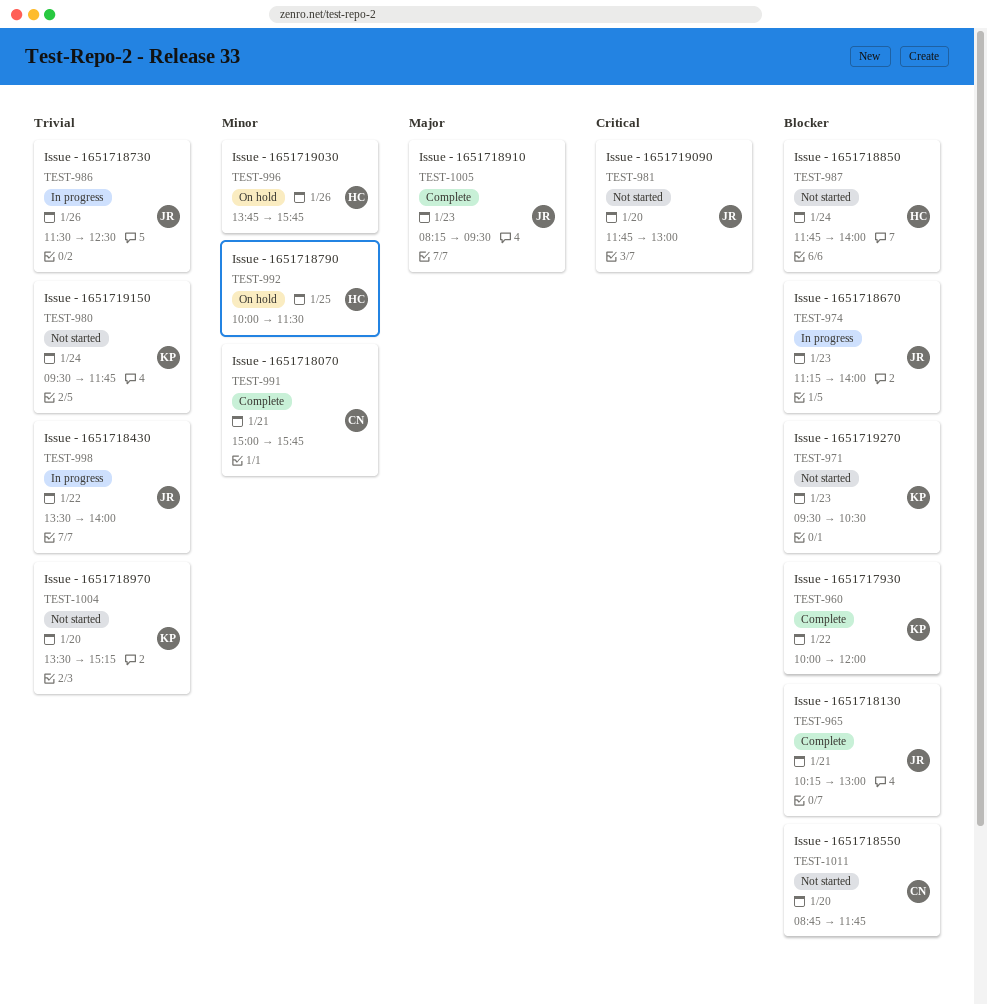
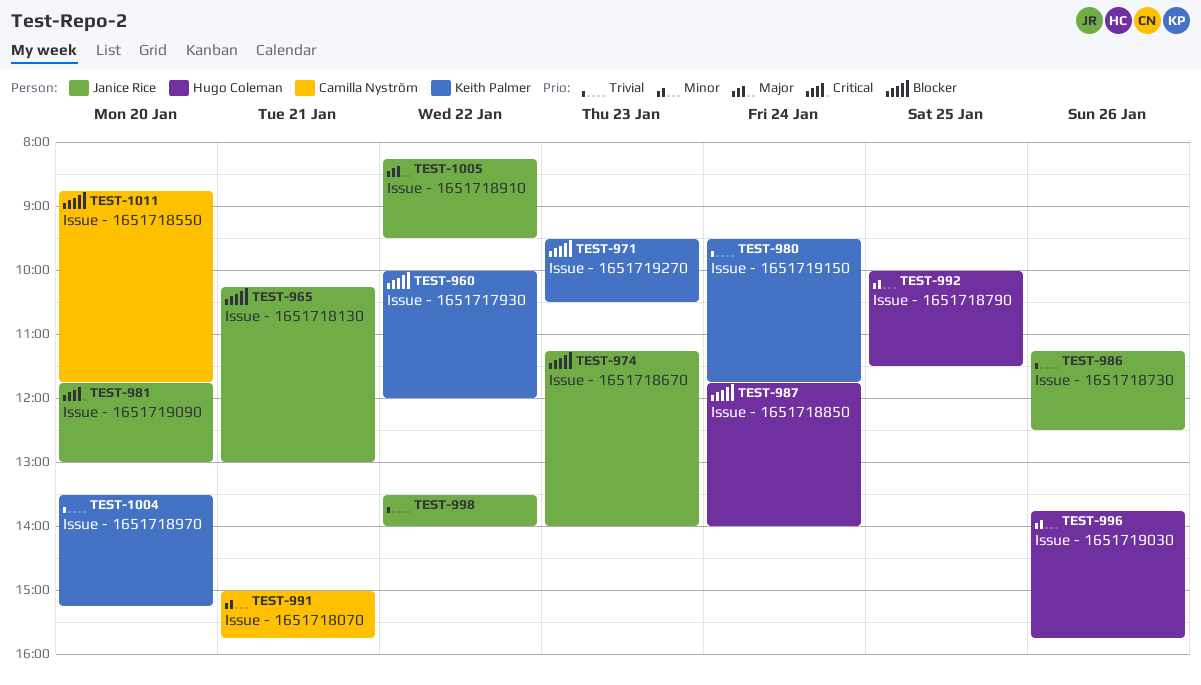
TEST-986, begins: 11:30 -> 11:15
TEST-1005, day: Jan 23 -> Jan 22

